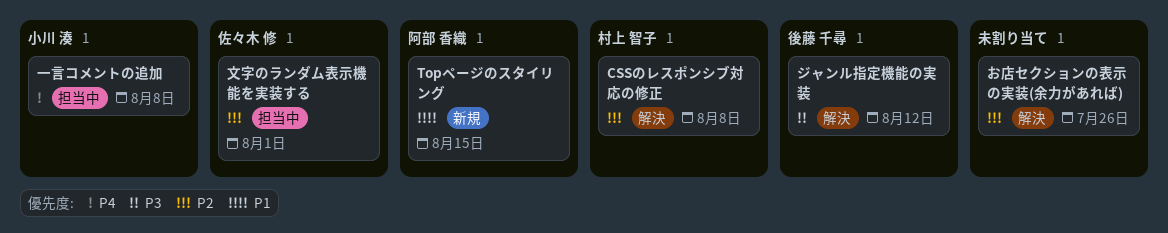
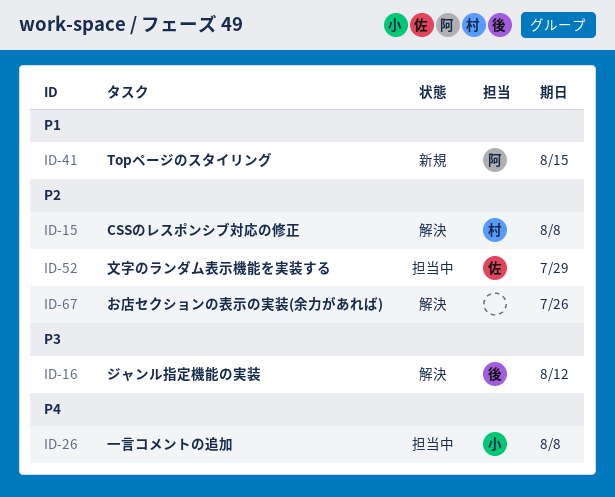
文字のランダム表示機能を実装する, due: Aug 1 -> Jul 29

